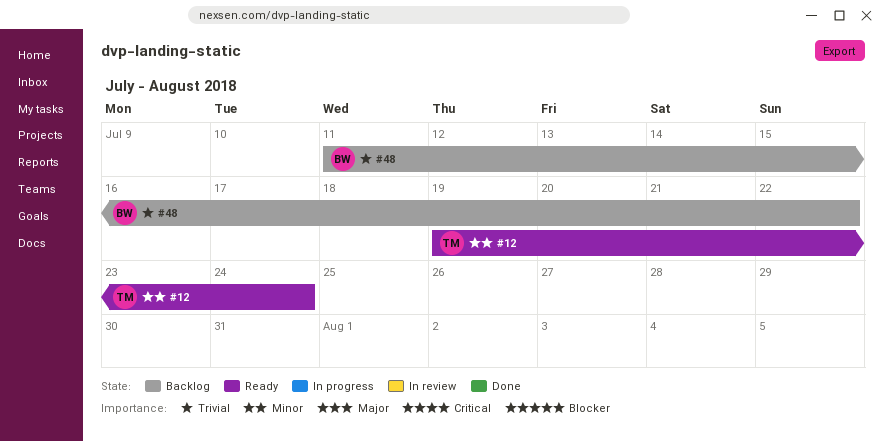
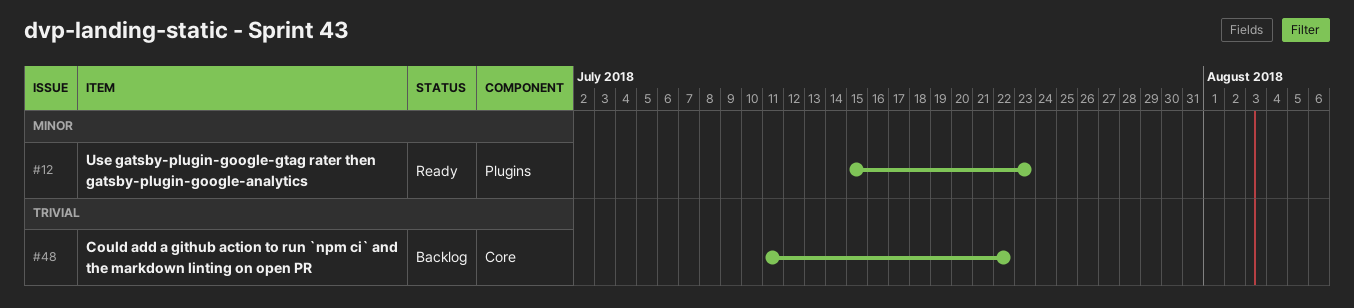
#12, start: Jul 19 -> Jul 15
#12, due: Jul 24 -> Jul 23

